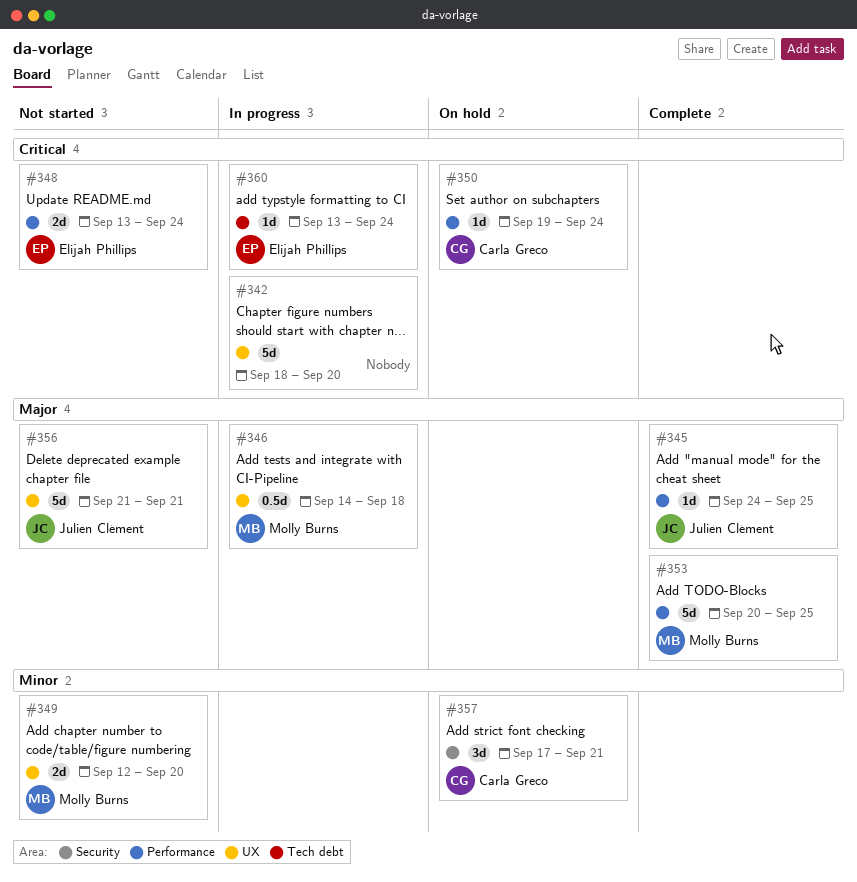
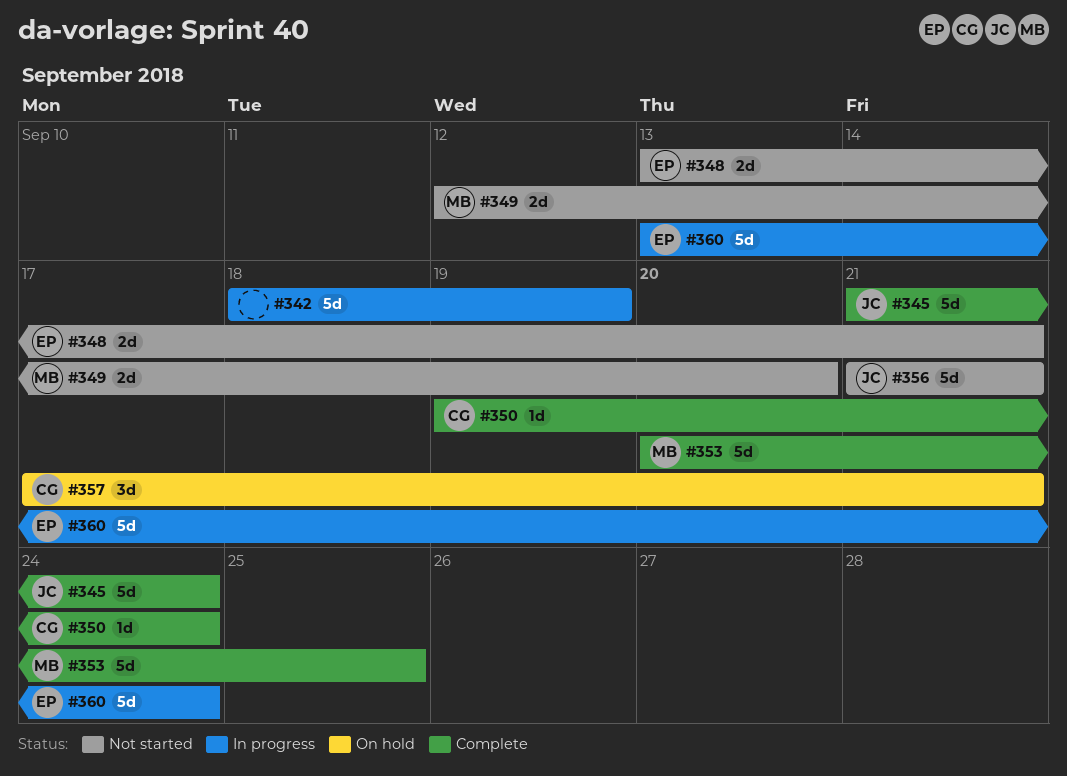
#342, due: Sep 20 -> Sep 19
#345, estimate: 1d -> 5d
#345, start: Sep 24 -> Sep 21
#345, due: Sep 25 -> Sep 24
#346: present -> none
#348, due: Sep 24 -> Sep 21
#350, status: On hold -> Complete
#360, estimate: 1d -> 5d

